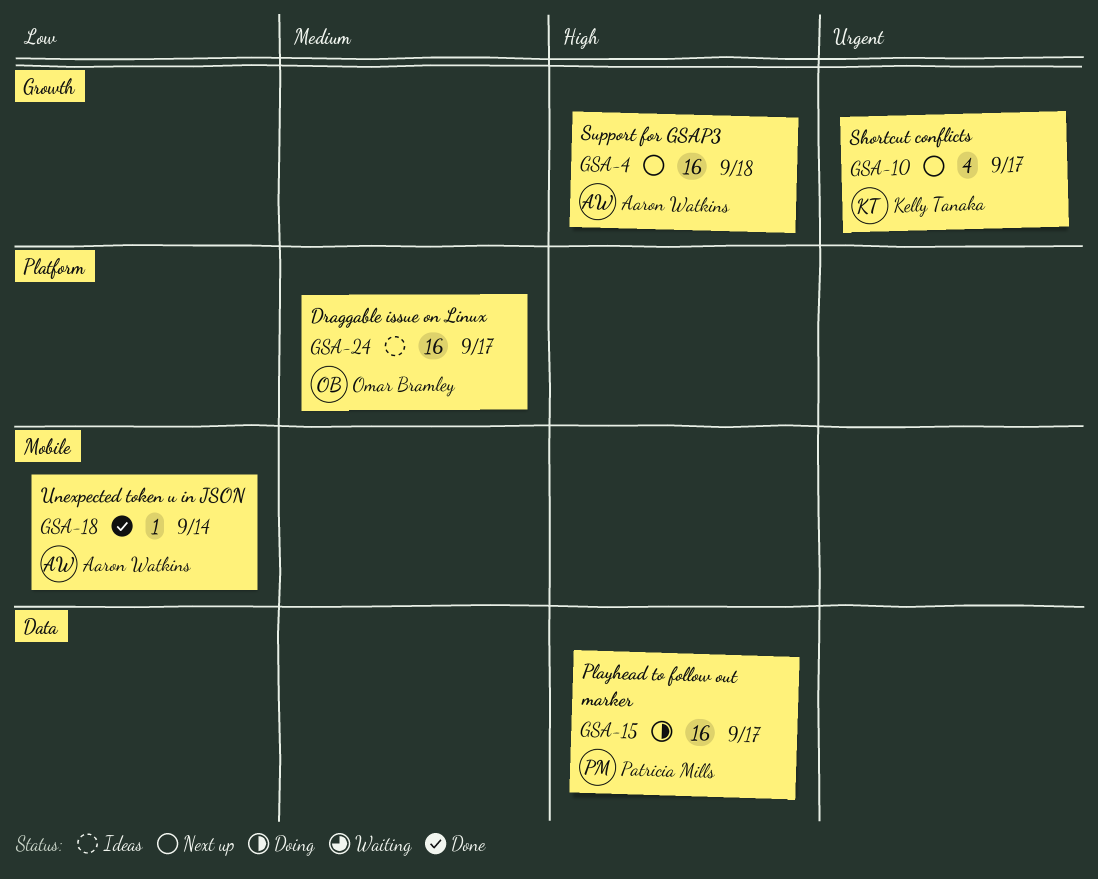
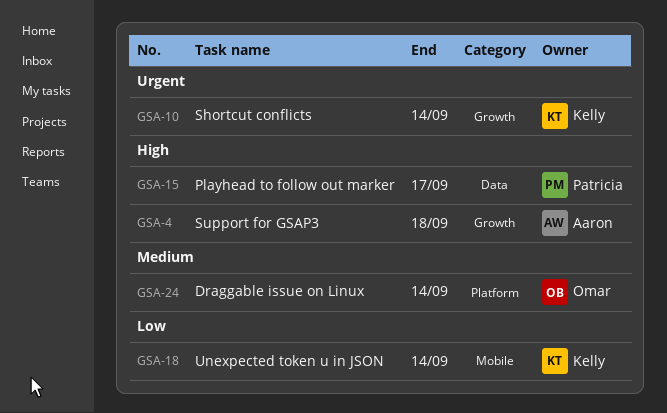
GSA-10, due: Sep 17 -> Sep 14
GSA-18, owner: Aaron Watkins -> Kelly Tanaka
GSA-24, due: Sep 17 -> Sep 14

